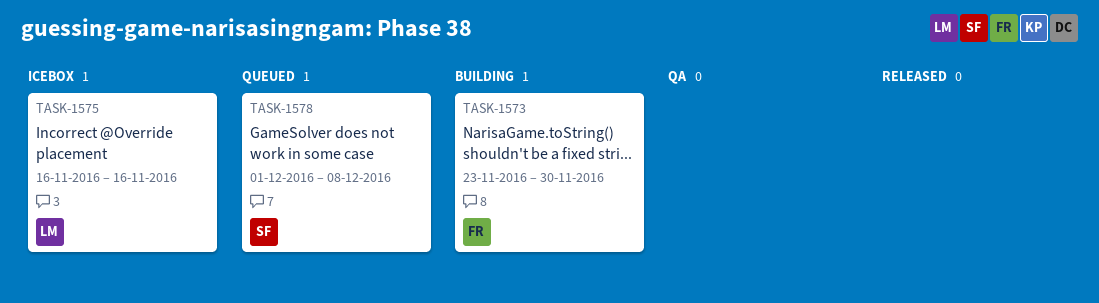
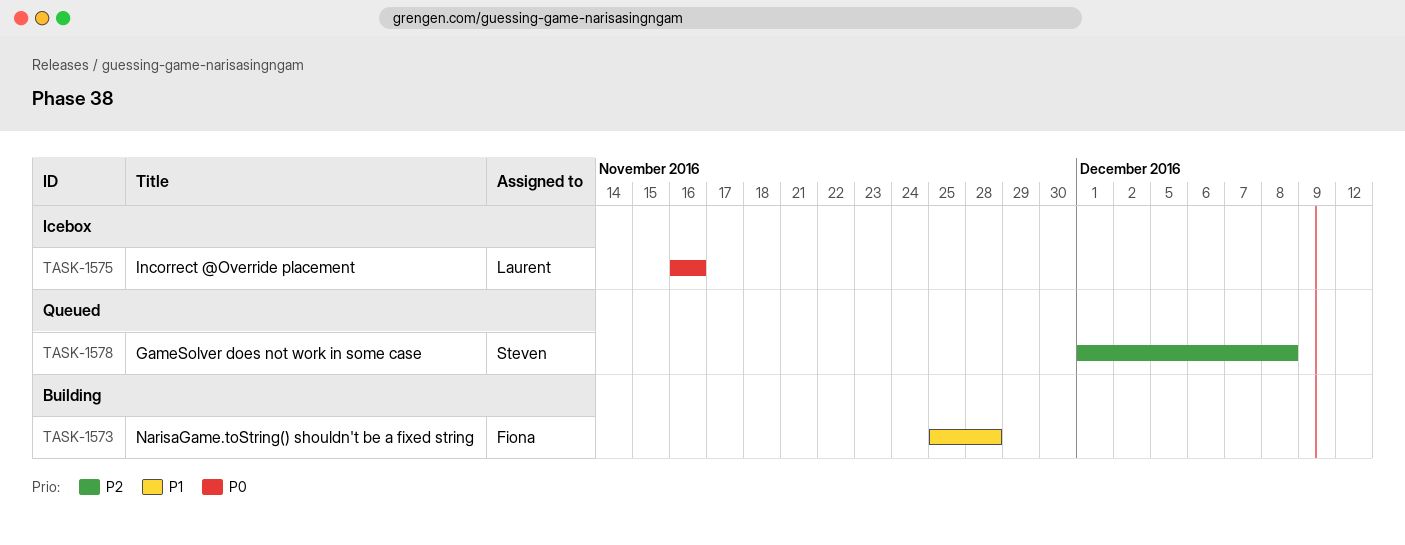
TASK-1573, start: Nov 23 -> Nov 25
TASK-1573, due: Nov 30 -> Nov 28

